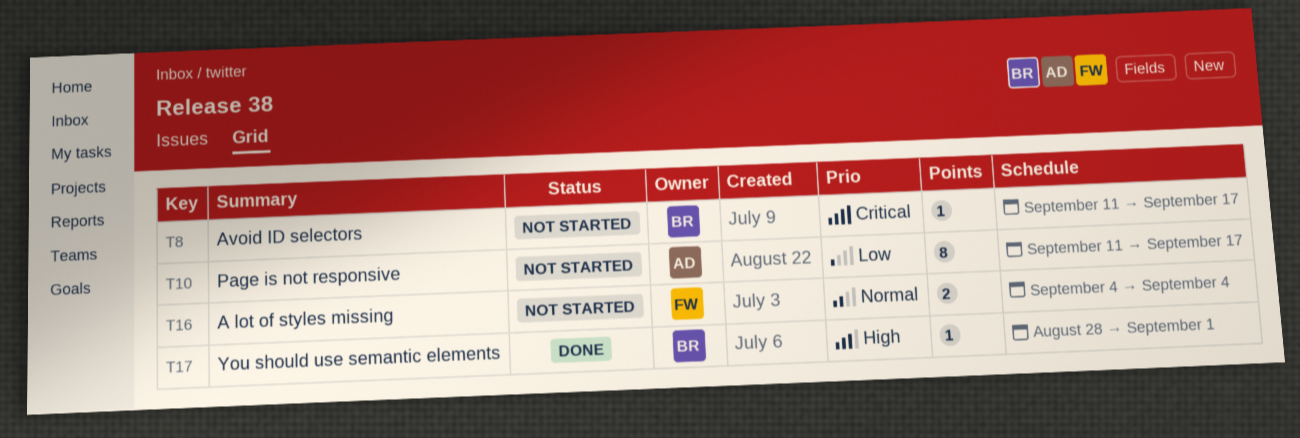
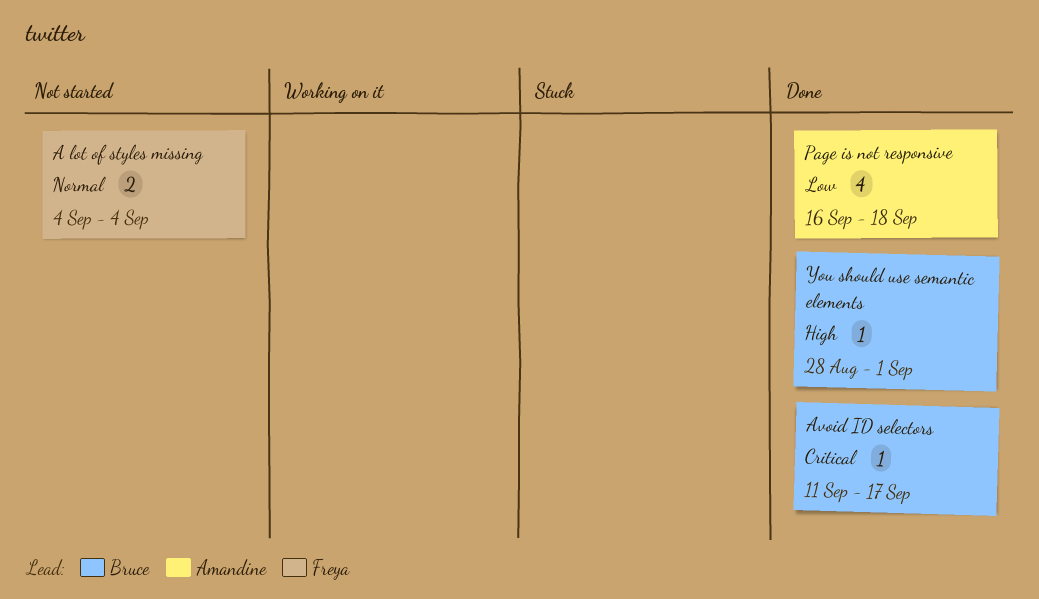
Avoid ID selectors, status: Not started -> Done
Page is not responsive, status: Not started -> Done
Page is not responsive, estimate: 8 -> 4
Page is not responsive, start: Sep 11 -> Sep 16
Page is not responsive, due: Sep 17 -> Sep 18

